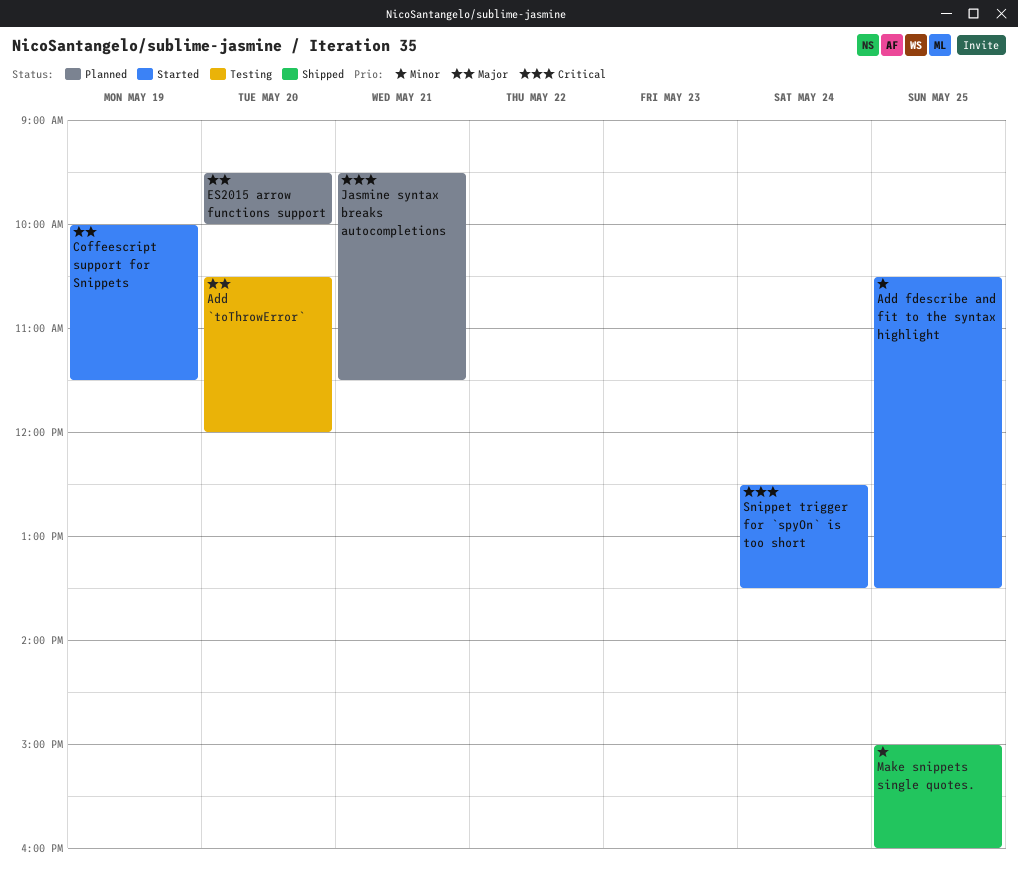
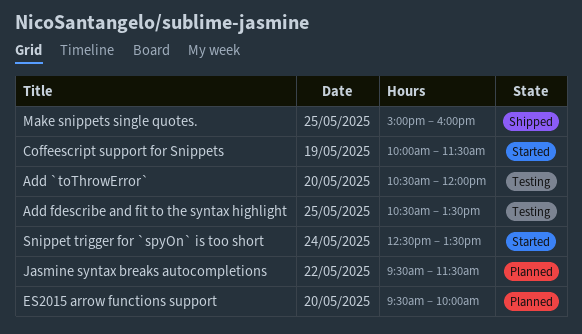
Add fdescribe and fit to the syntax highlight, status: Started -> Testing
Jasmine syntax breaks autocompletions, day: May 21 -> May 22

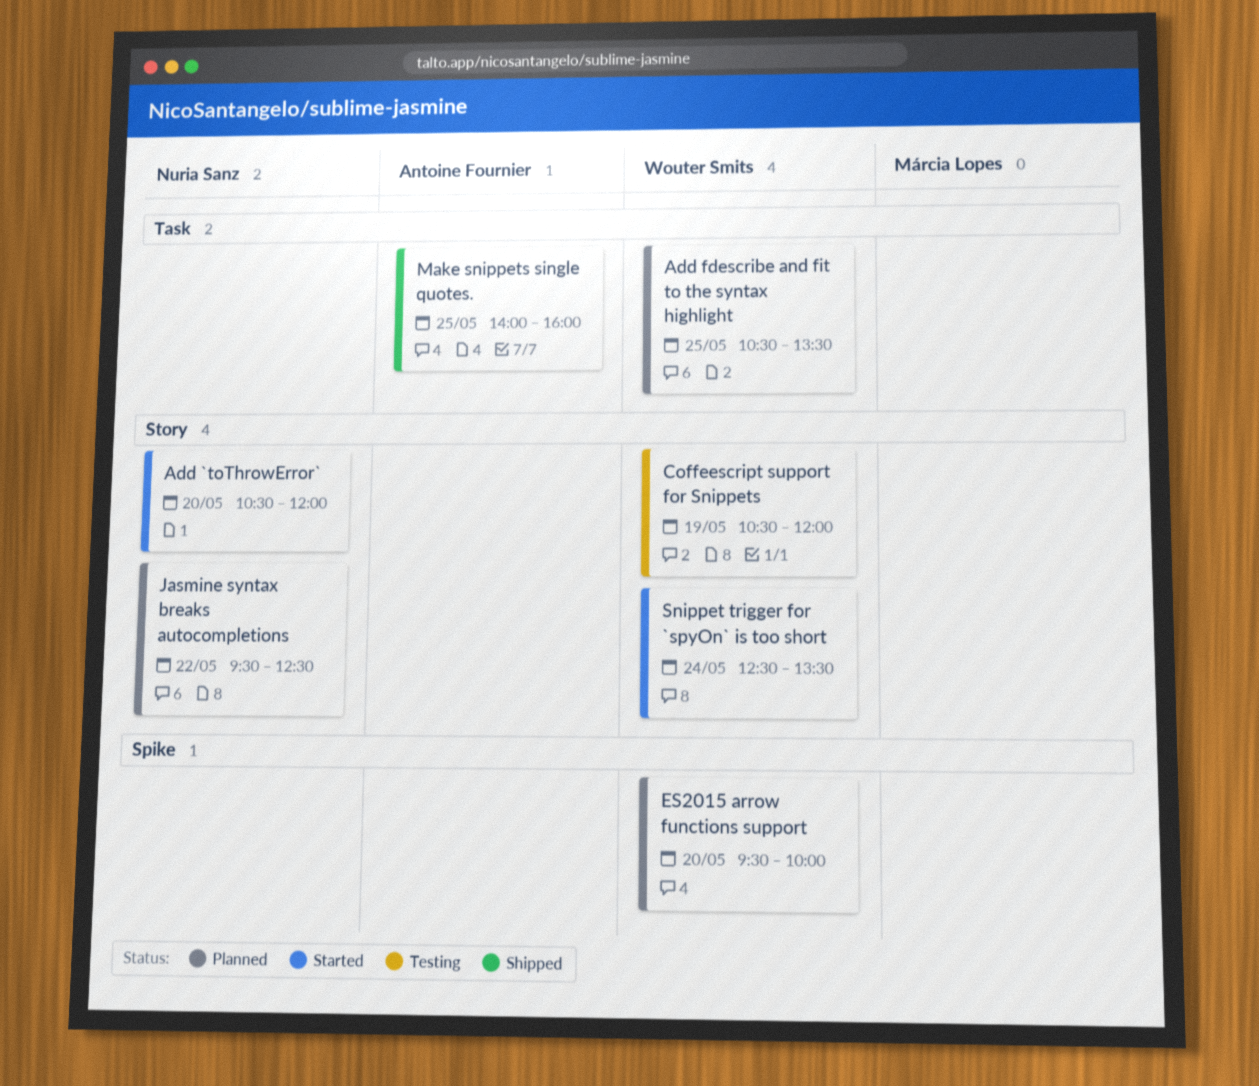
Add `toThrowError`, status: Testing -> Started
Add fdescribe and fit to the syntax highlight, status: Testing -> Planned
Coffeescript support for Snippets, status: Started -> Testing
Coffeescript support for Snippets, begins: 10:00 -> 10:30
Coffeescript support for Snippets, ends: 11:30 -> 12:00
Jasmine syntax breaks autocompletions, ends: 11:30 -> 12:30
Make snippets single quotes., begins: 15:00 -> 14:00

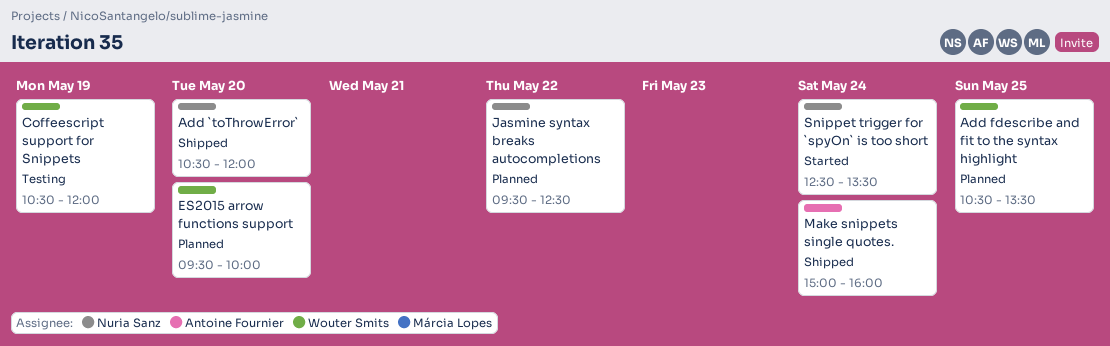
Add `toThrowError`, status: Started -> Shipped
Make snippets single quotes., day: May 25 -> May 24
Make snippets single quotes., begins: 14:00 -> 15:00
Snippet trigger for `spyOn` is too short, owner: Wouter Smits -> Nuria Sanz

